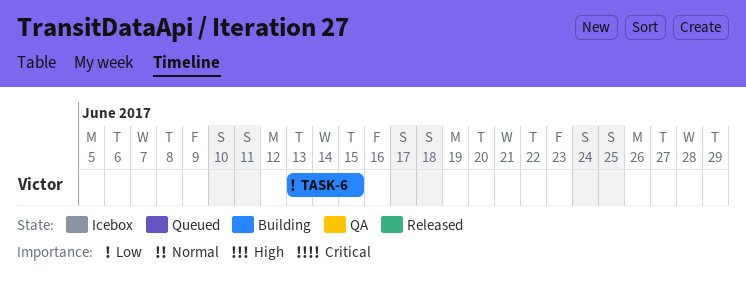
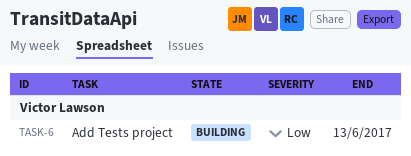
TASK-6, due: Jun 15 -> Jun 13

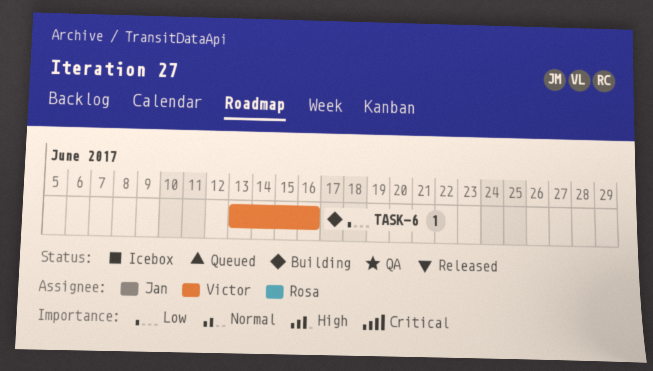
TASK-6, due: Jun 13 -> Jun 16

